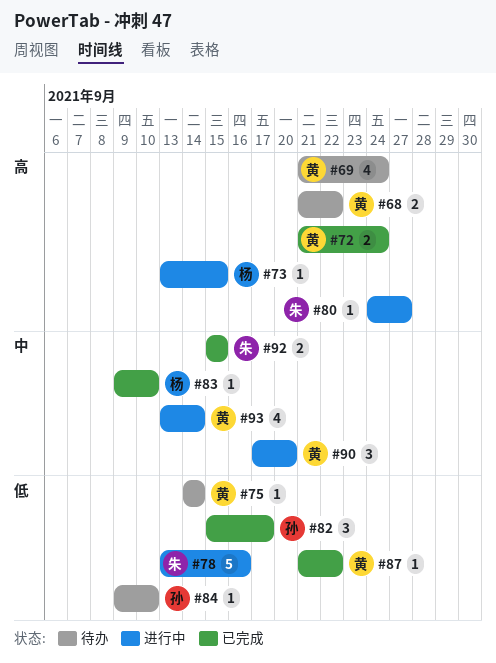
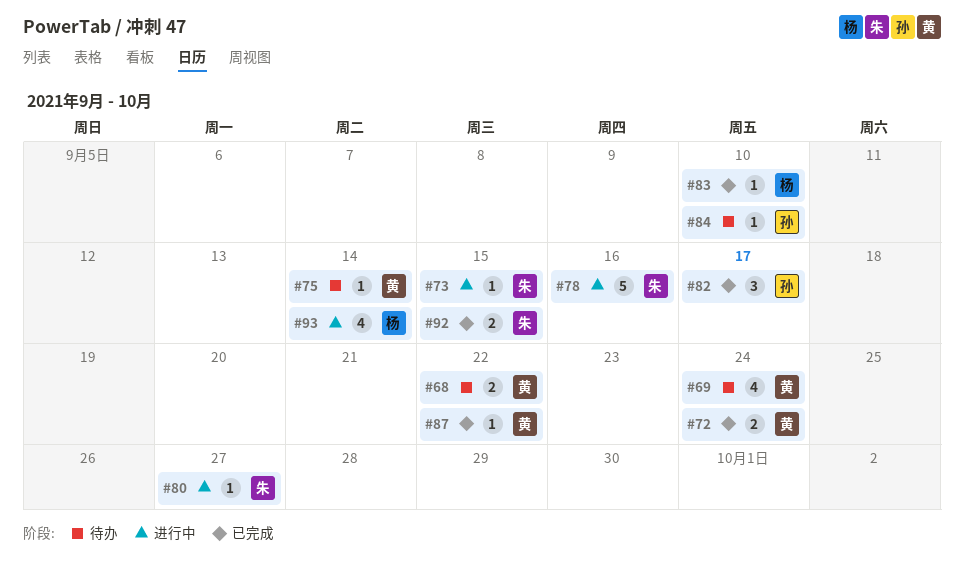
#73, owner: 杨 -> 朱
#90: present -> none
#93, owner: 黄 -> 杨

